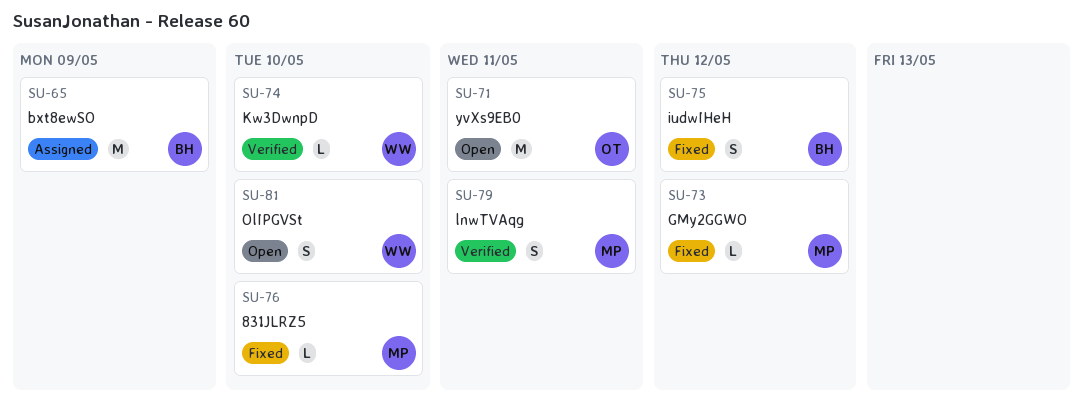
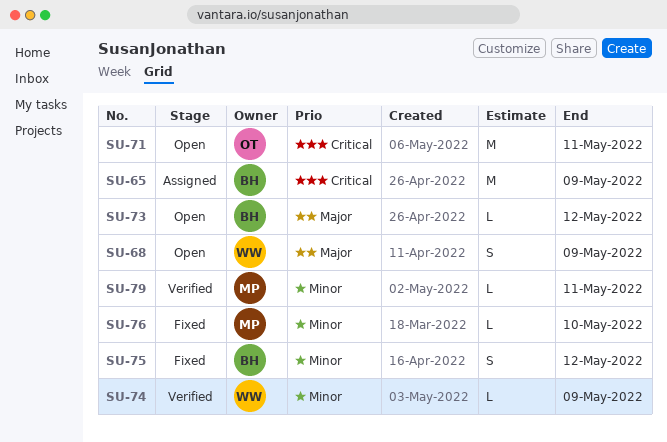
SU-68: none -> present
SU-73, status: Fixed -> Open
SU-73, owner: MP -> BH
SU-74, due: May 10 -> May 9
SU-79, estimate: S -> L
SU-81: present -> none

